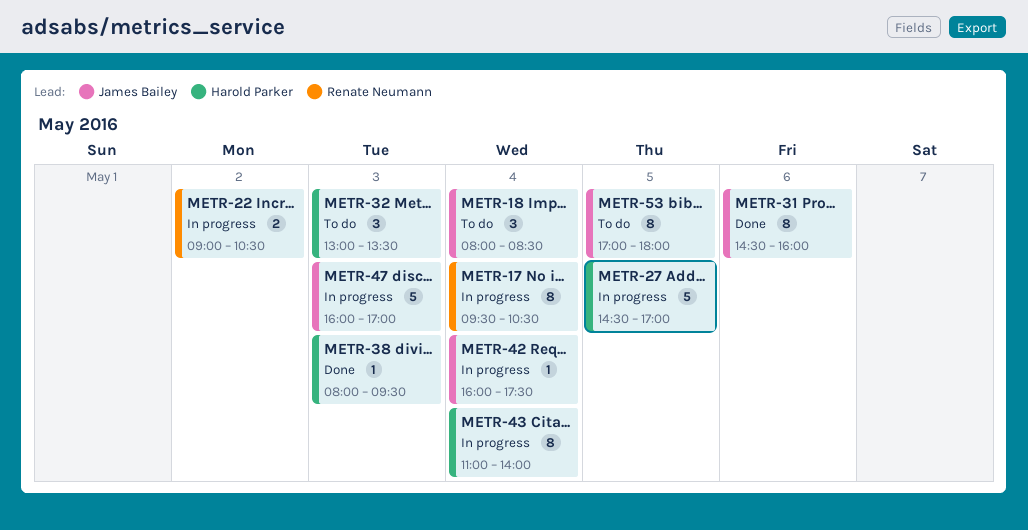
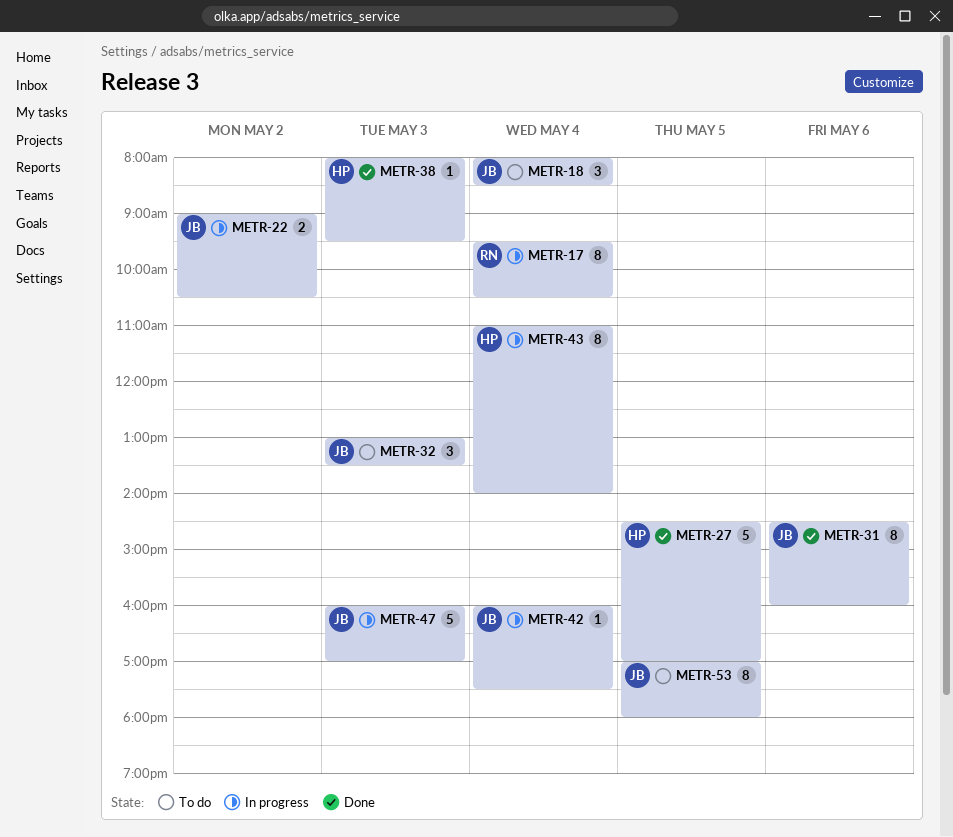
METR-22, owner: Renate Neumann -> James Bailey
METR-27, status: In progress -> Done
METR-32, owner: Harold Parker -> James Bailey

